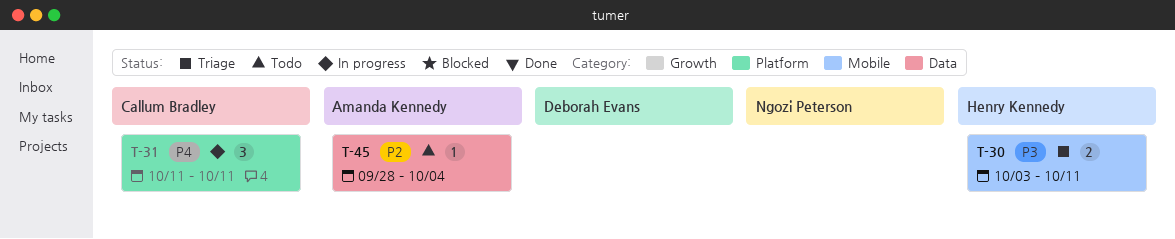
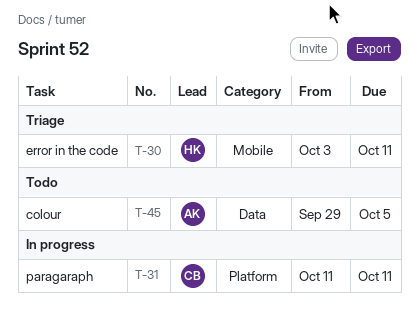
T-45, start: Sep 28 -> Sep 29
T-45, due: Oct 4 -> Oct 5

